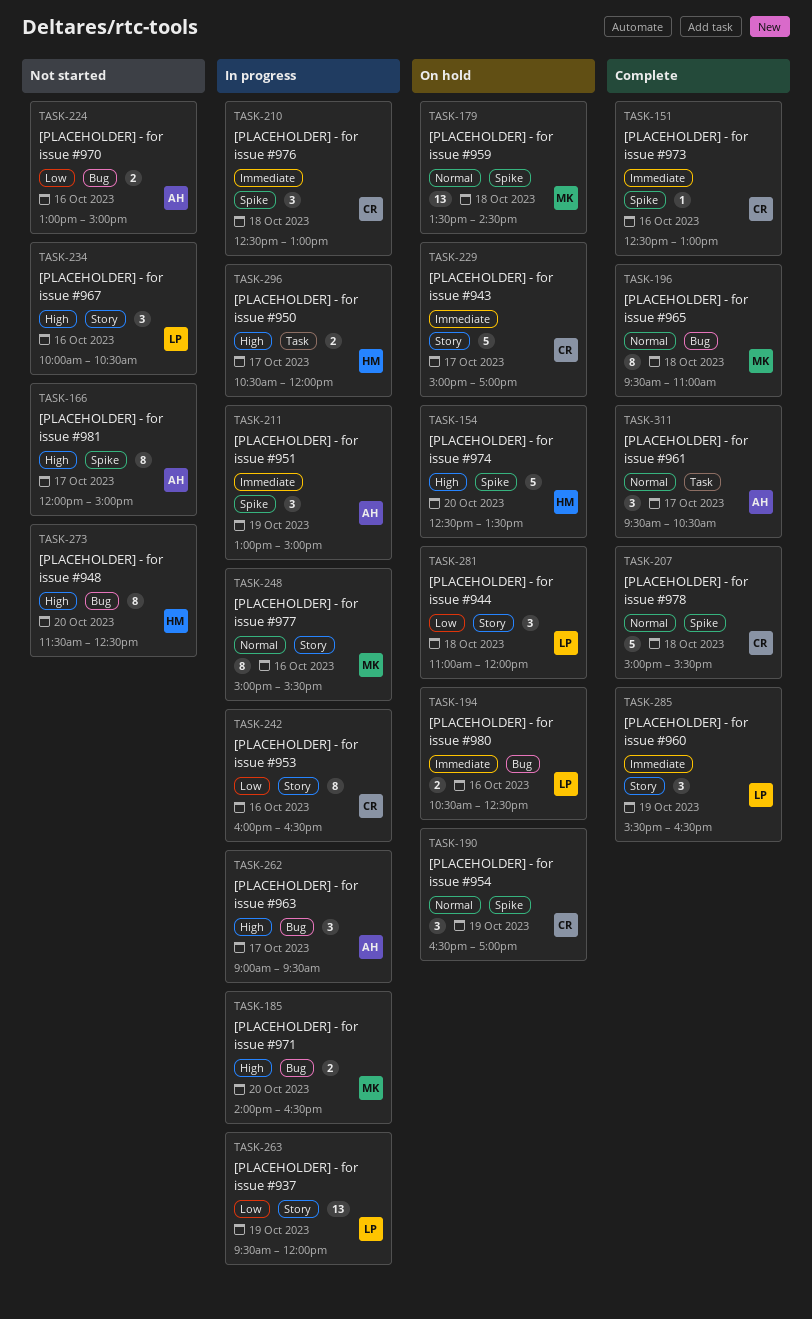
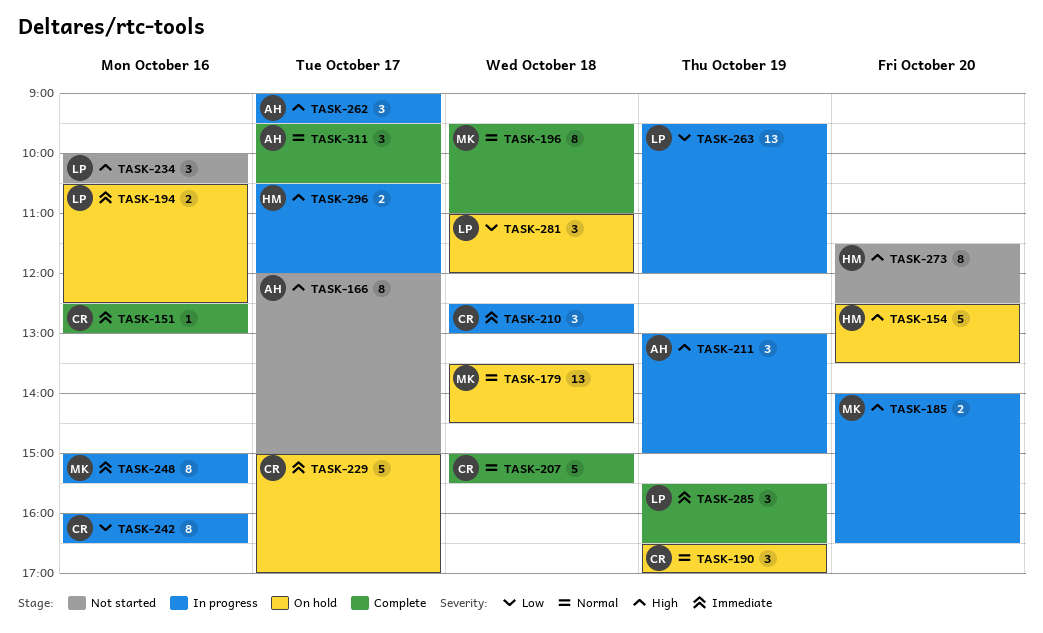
TASK-211, priority: Immediate -> High
TASK-224: present -> none
TASK-248, priority: Normal -> Immediate

